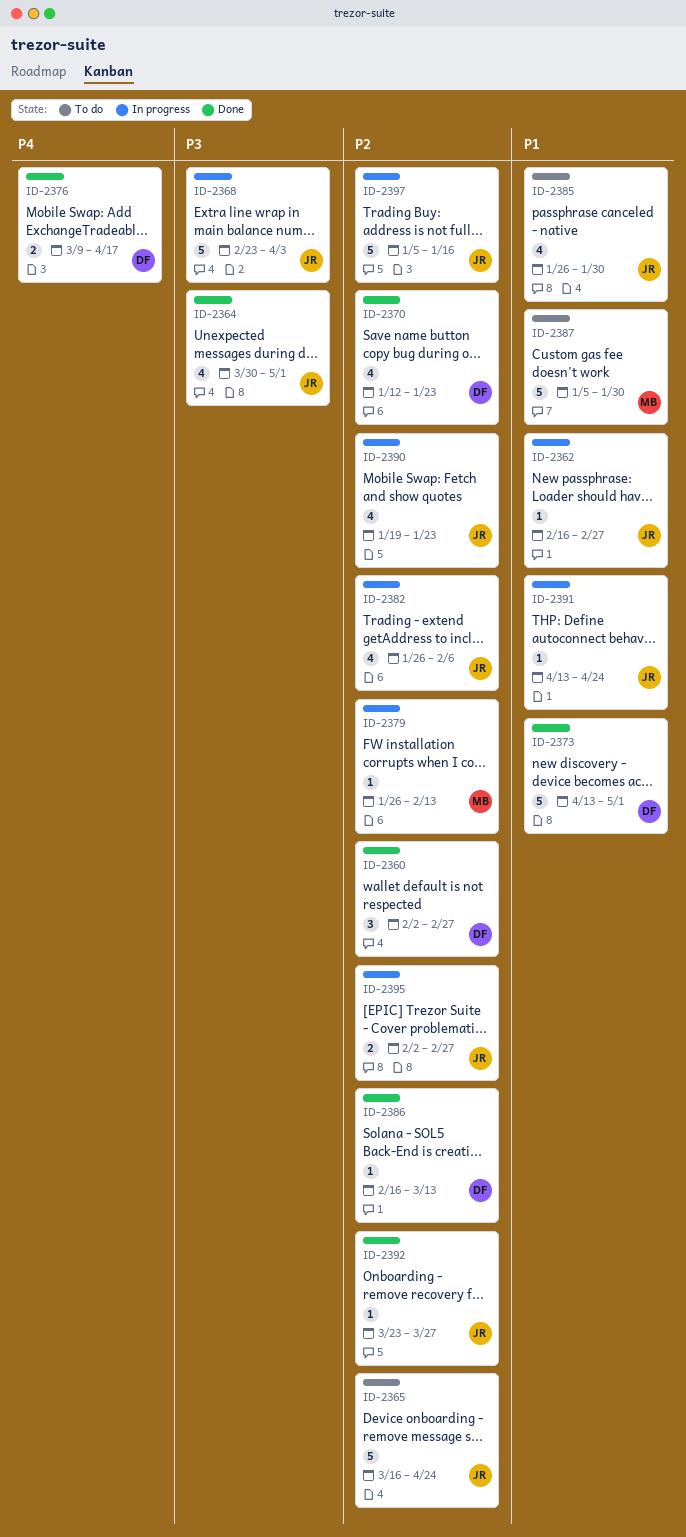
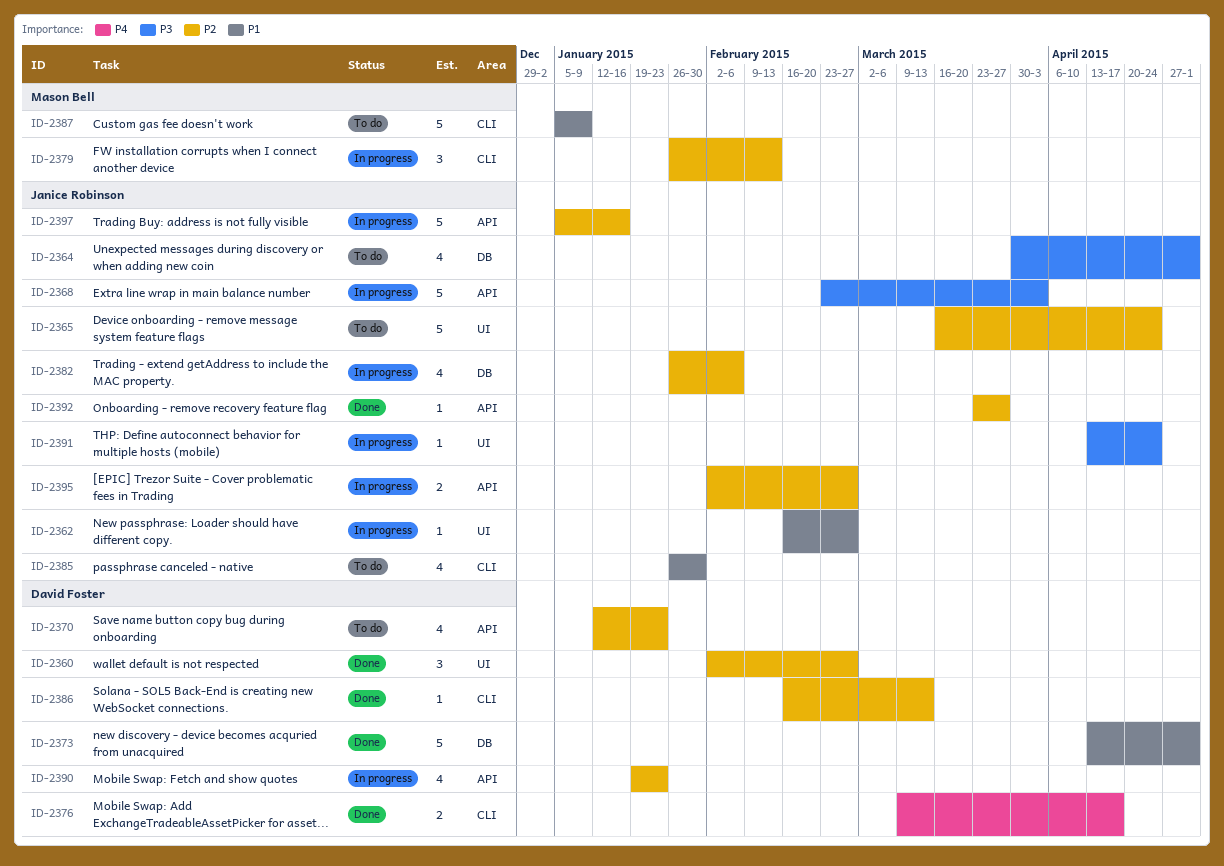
ID-2364, status: Done -> To do
ID-2370, status: Done -> To do
ID-2379, estimate: 1 -> 3
ID-2387, due: Jan 30 -> Jan 9
ID-2390, owner: Janice Robinson -> David Foster
ID-2391, priority: P1 -> P3

